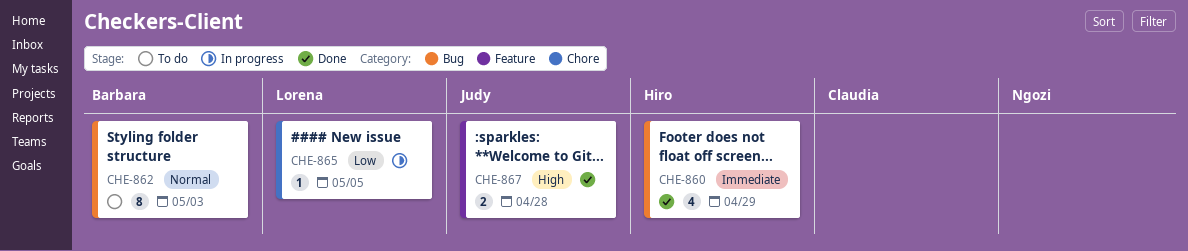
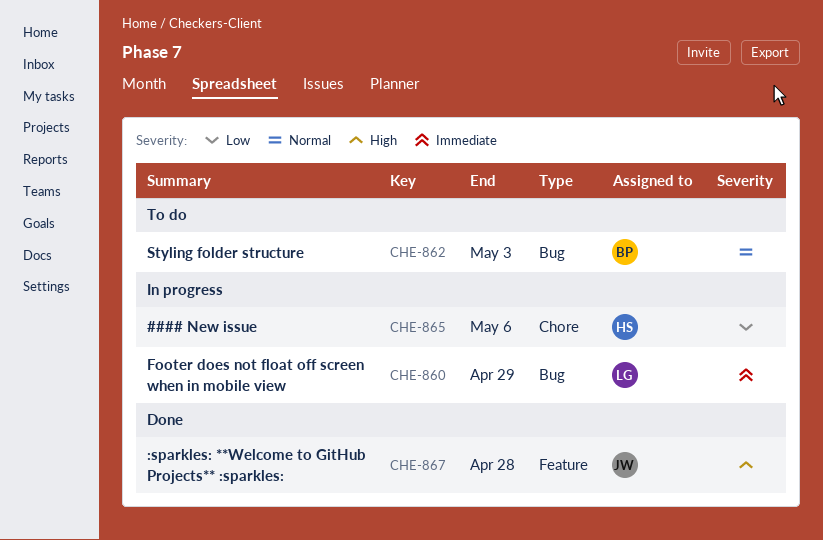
CHE-860, status: Done -> In progress
CHE-860, owner: Hiro -> Lorena
CHE-865, owner: Lorena -> Hiro
CHE-865, due: May 5 -> May 6

